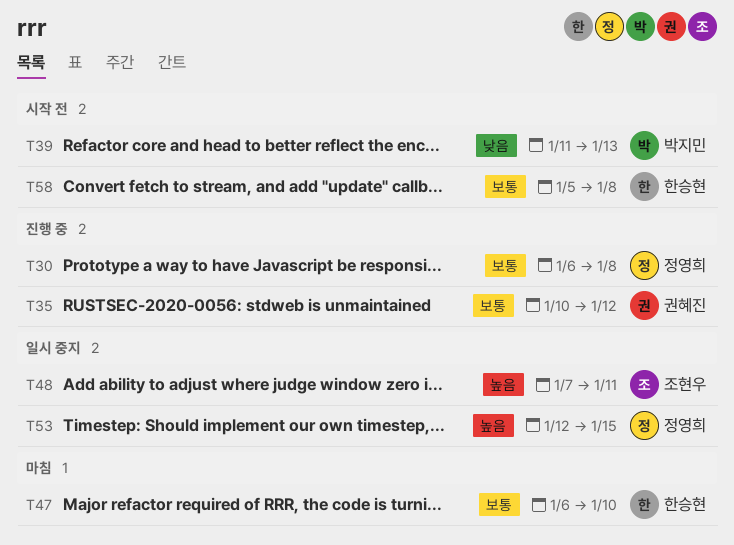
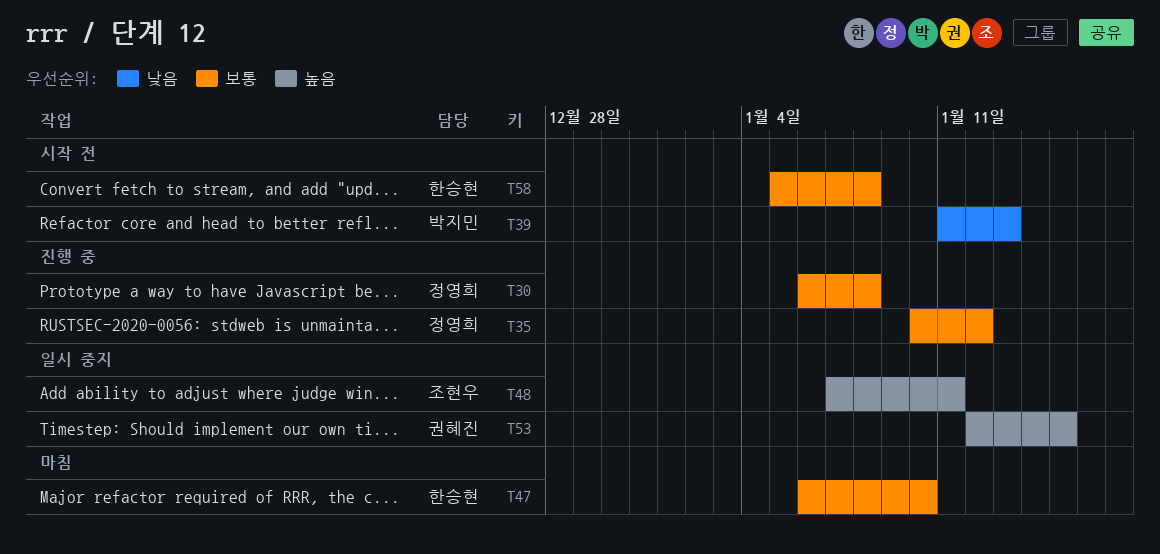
T35, owner: 권혜진 -> 정영희
T53, owner: 정영희 -> 권혜진

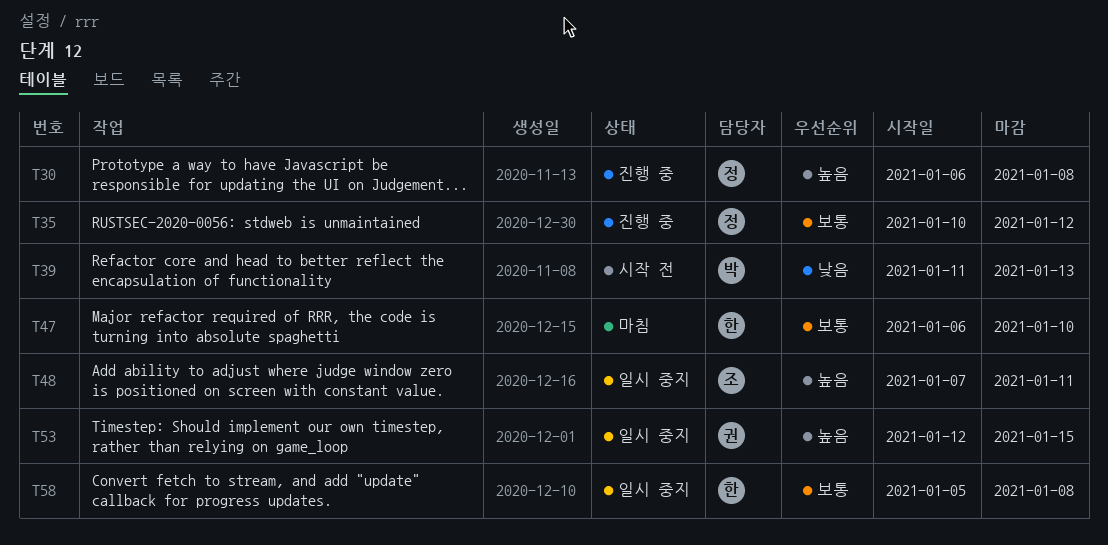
T30, priority: 보통 -> 높음
T58, status: 시작 전 -> 일시 중지

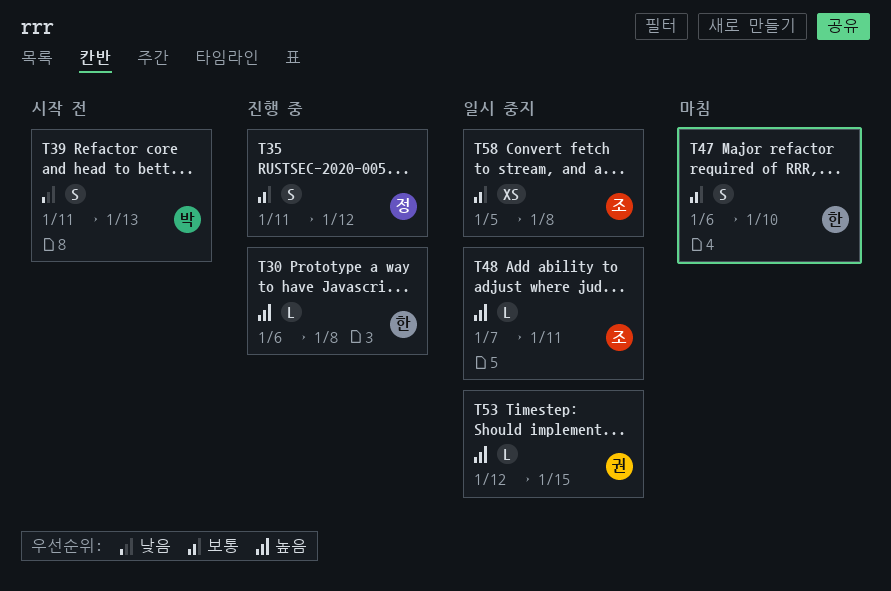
T30, owner: 정 -> 한
T35, start: Jan 10 -> Jan 11
T58, owner: 한 -> 조

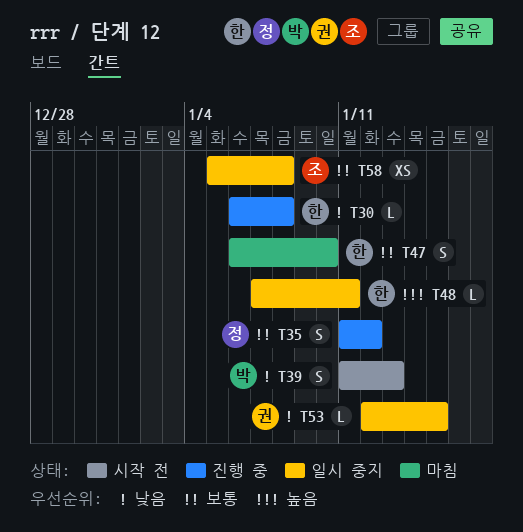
T30, priority: 높음 -> 낮음
T48, owner: 조 -> 한
T53, priority: 높음 -> 낮음

